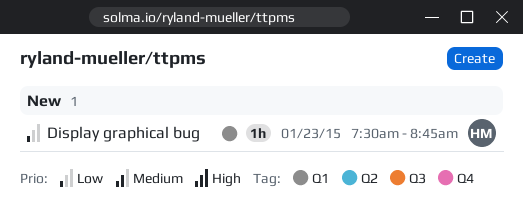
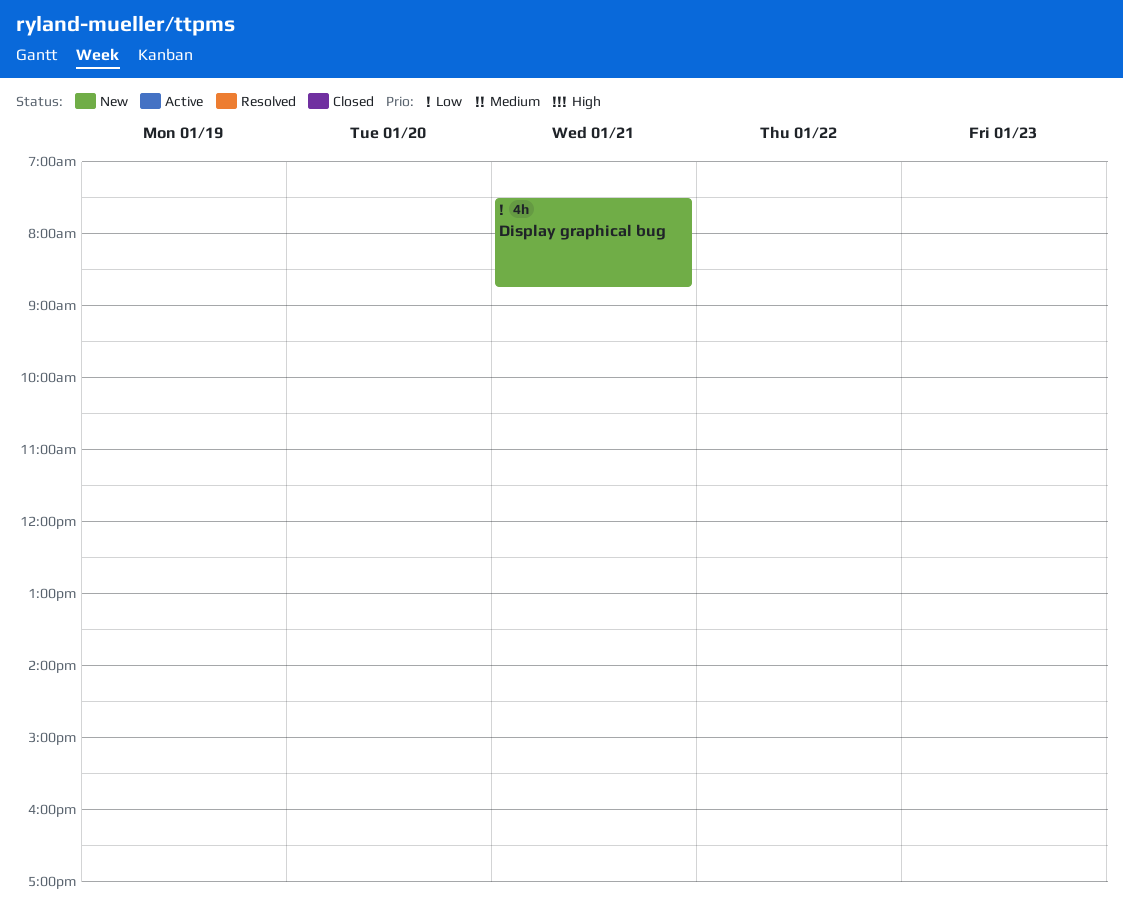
Display graphical bug, estimate: 1h -> 4h
Display graphical bug, day: Jan 23 -> Jan 21

